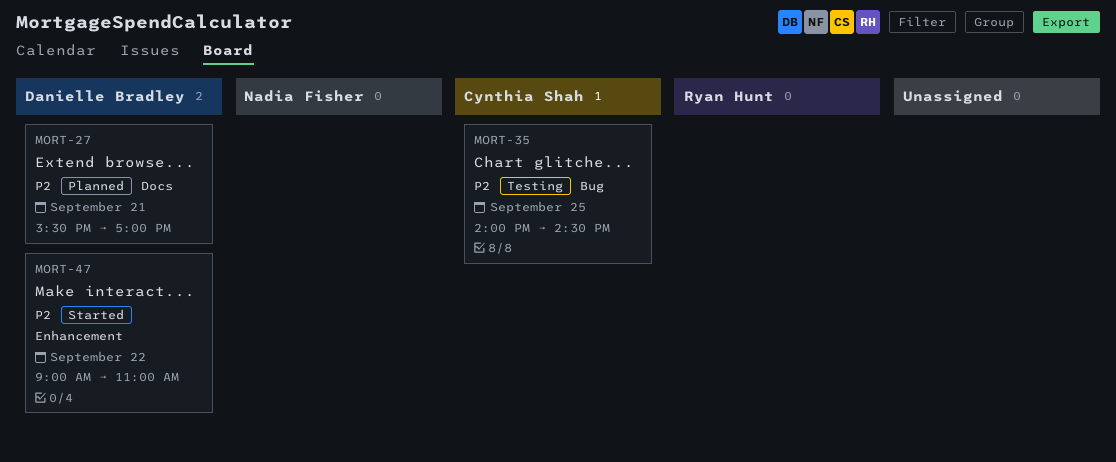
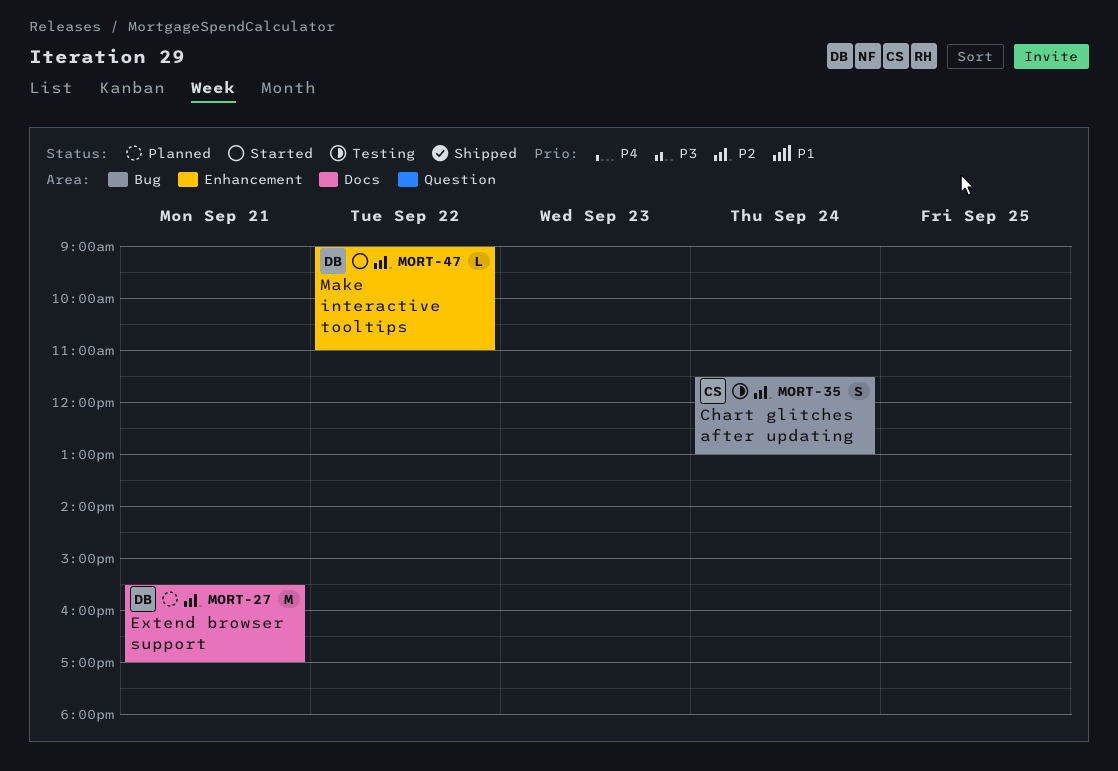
MORT-35, day: Sep 25 -> Sep 24
MORT-35, begins: 14:00 -> 11:30
MORT-35, ends: 14:30 -> 13:00

